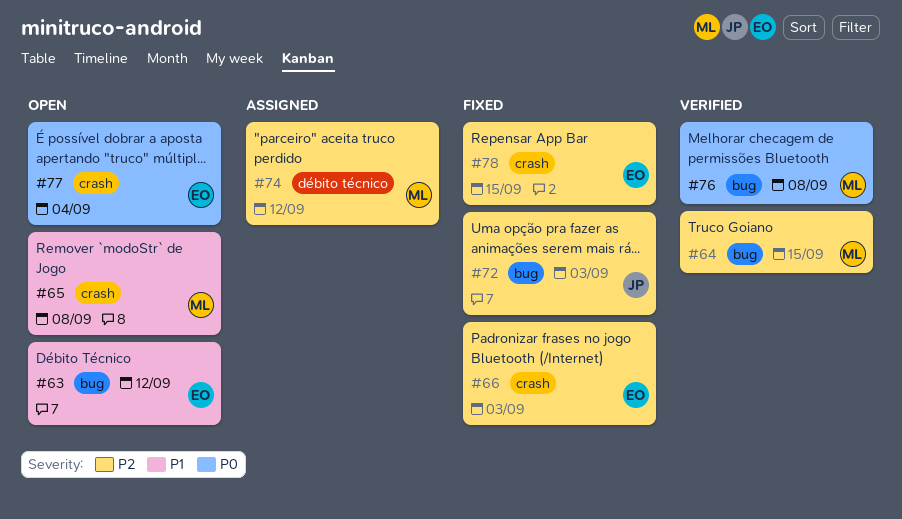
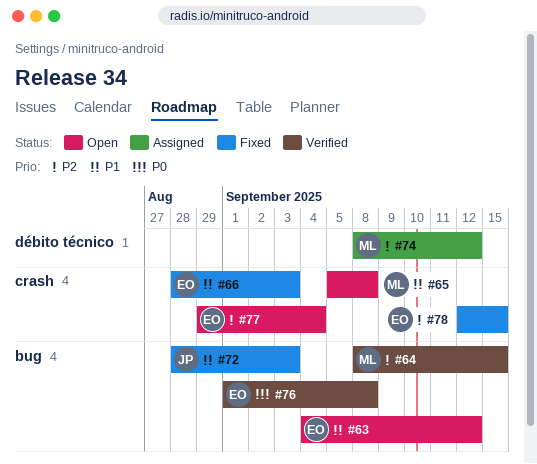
#66, priority: P2 -> P1
#72, priority: P2 -> P1
#76, owner: ML -> EO
#77, priority: P0 -> P2

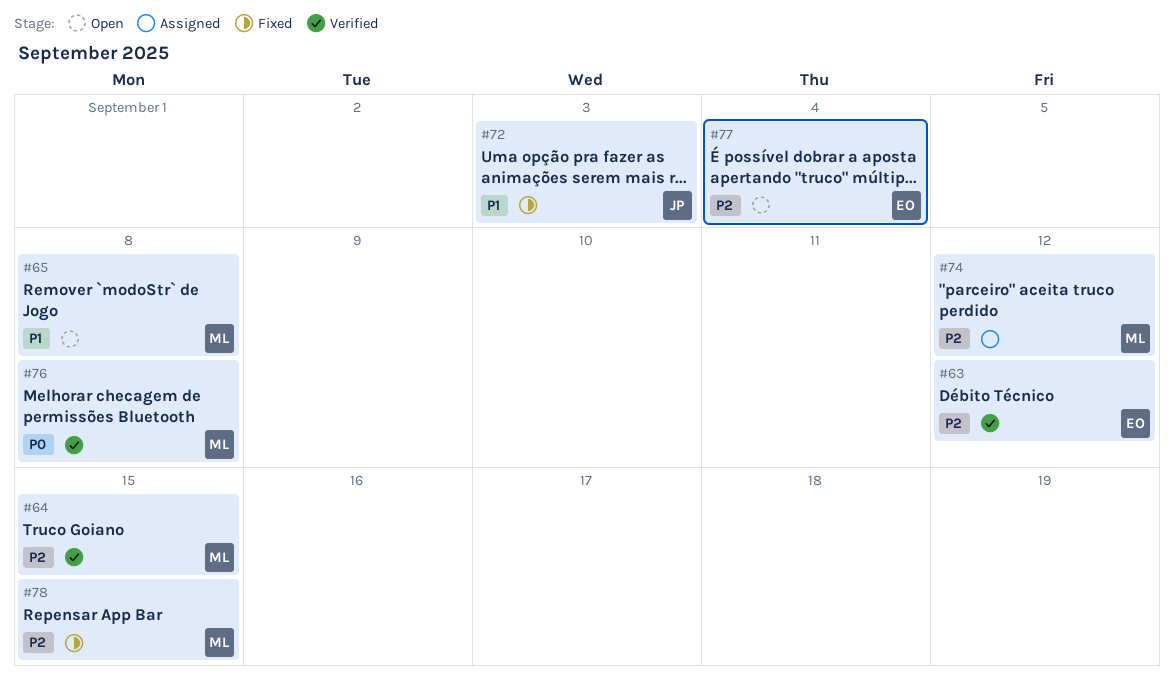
#63, status: Open -> Verified
#63, priority: P1 -> P2
#66: present -> none
#76, owner: EO -> ML
#78, owner: EO -> ML

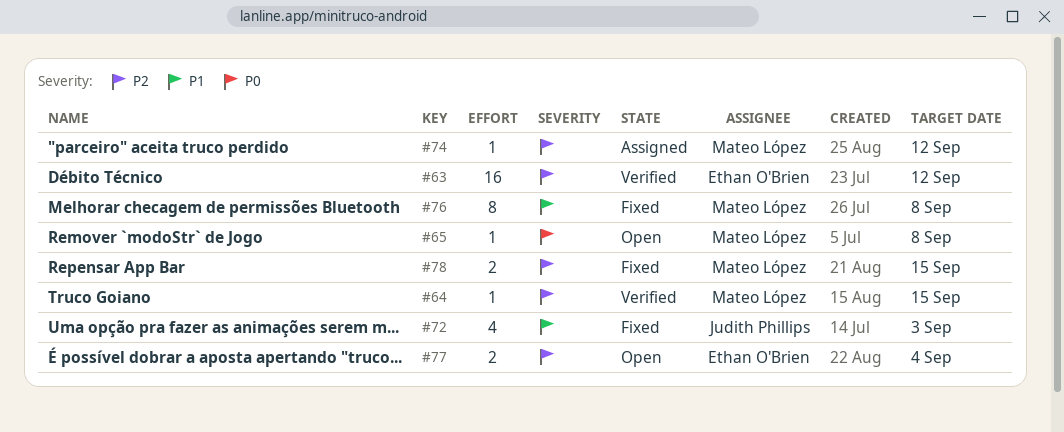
#65, priority: P1 -> P0
#76, status: Verified -> Fixed
#76, priority: P0 -> P1

